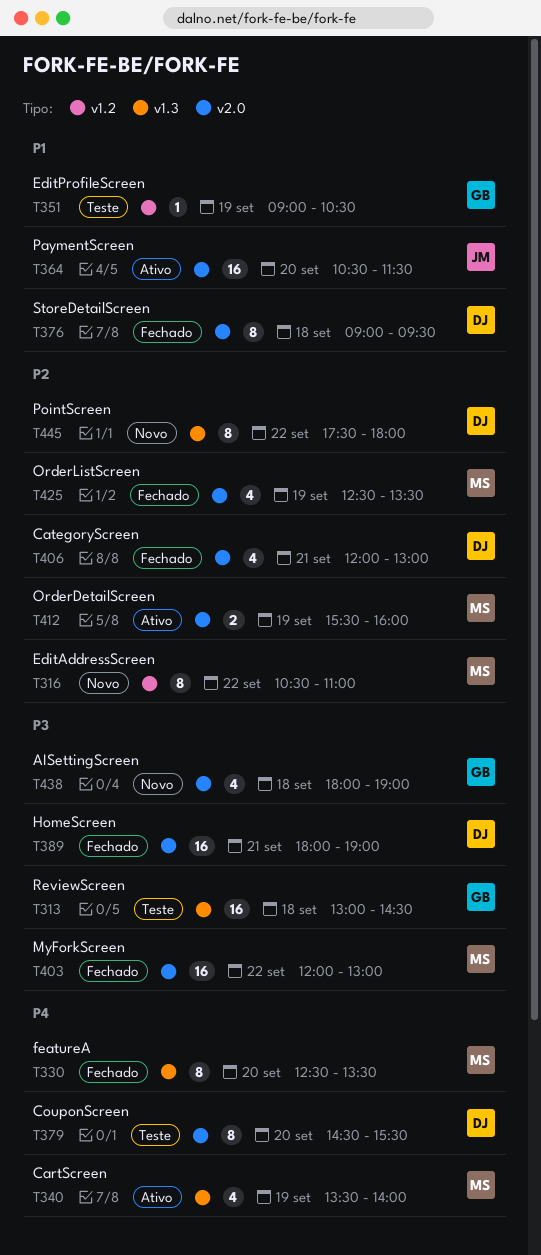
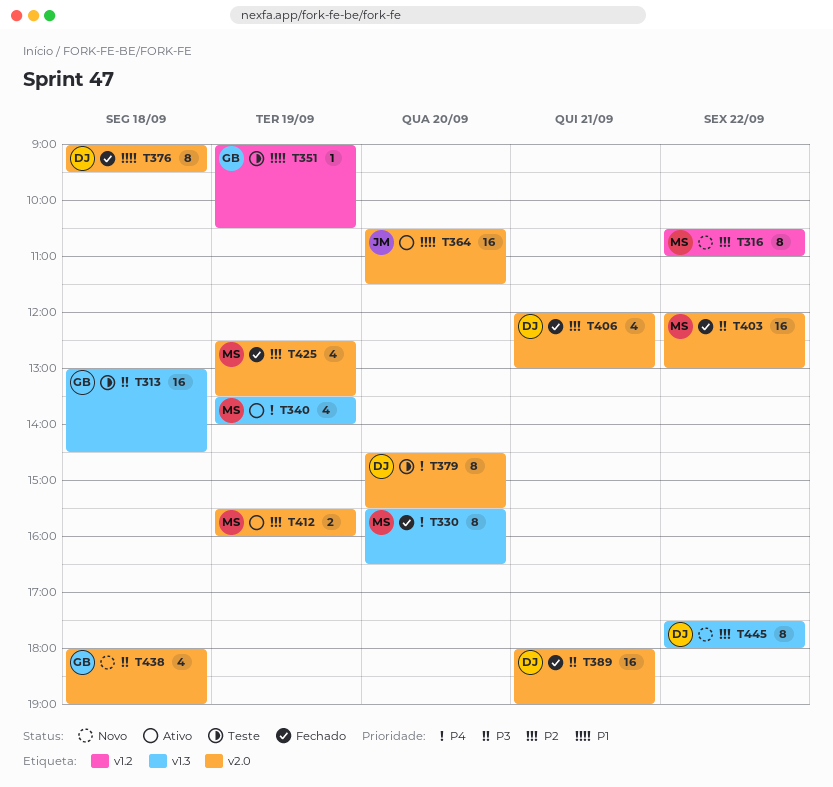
T330, begins: 12:30 -> 15:30
T330, ends: 13:30 -> 16:30

